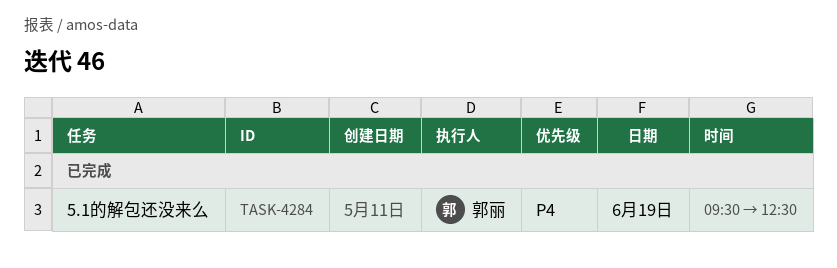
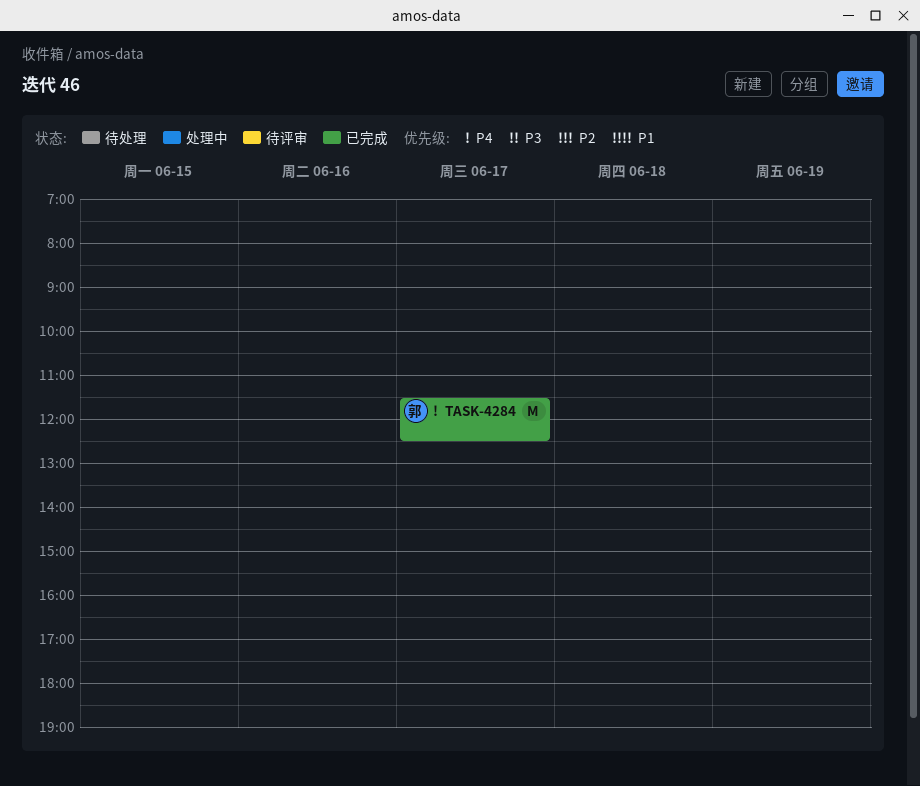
TASK-4284, day: Jun 19 -> Jun 17
TASK-4284, begins: 09:30 -> 11:30

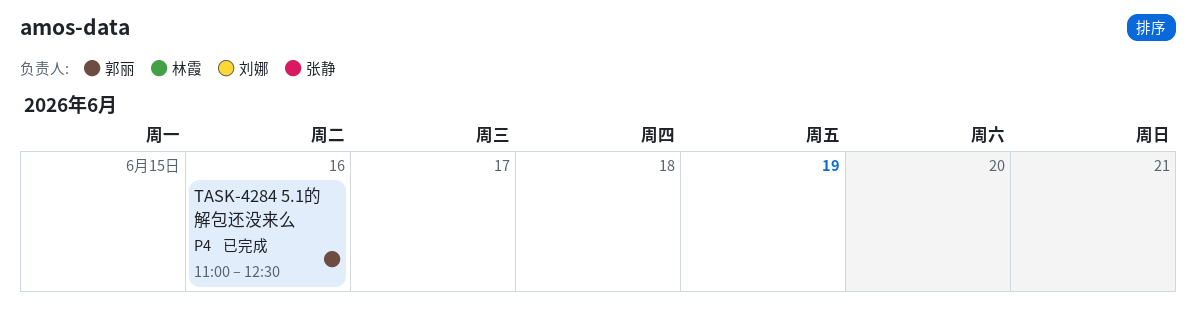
TASK-4284, day: Jun 17 -> Jun 16
TASK-4284, begins: 11:30 -> 11:00

